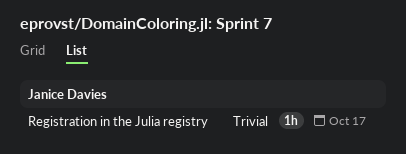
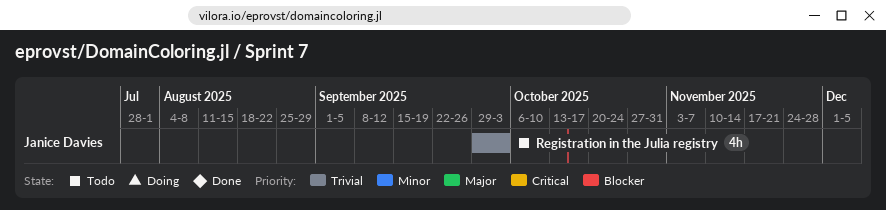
Registration in the Julia registry, estimate: 1h -> 4h
Registration in the Julia registry, due: Oct 17 -> Oct 3

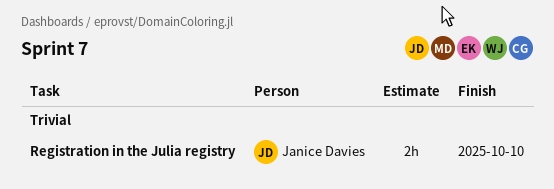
Registration in the Julia registry, estimate: 4h -> 2h
Registration in the Julia registry, due: Oct 3 -> Oct 10

